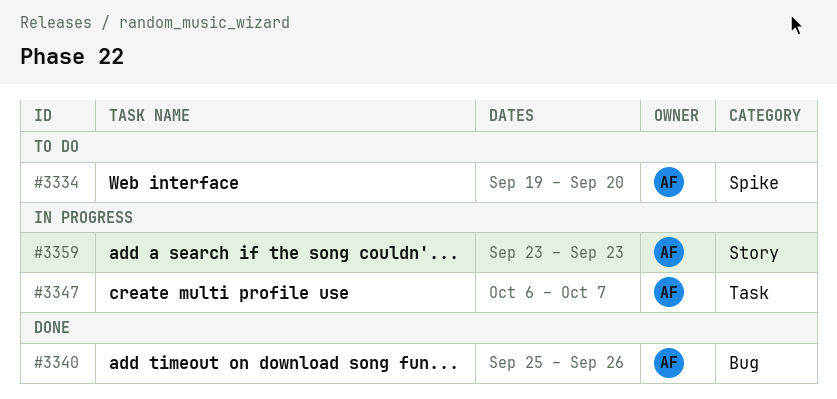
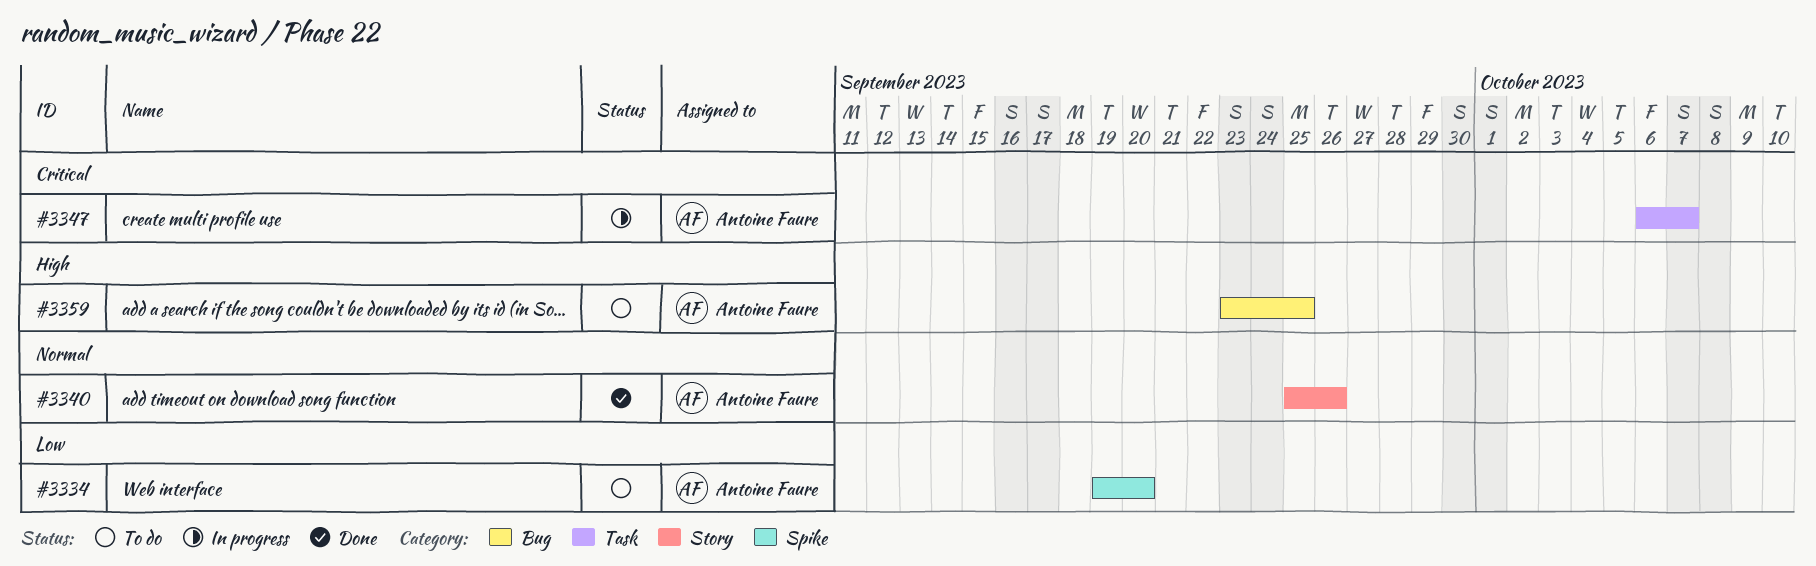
#3340, label: Bug -> Story
#3359, status: In progress -> To do
#3359, label: Story -> Bug
#3359, due: Sep 23 -> Sep 25

